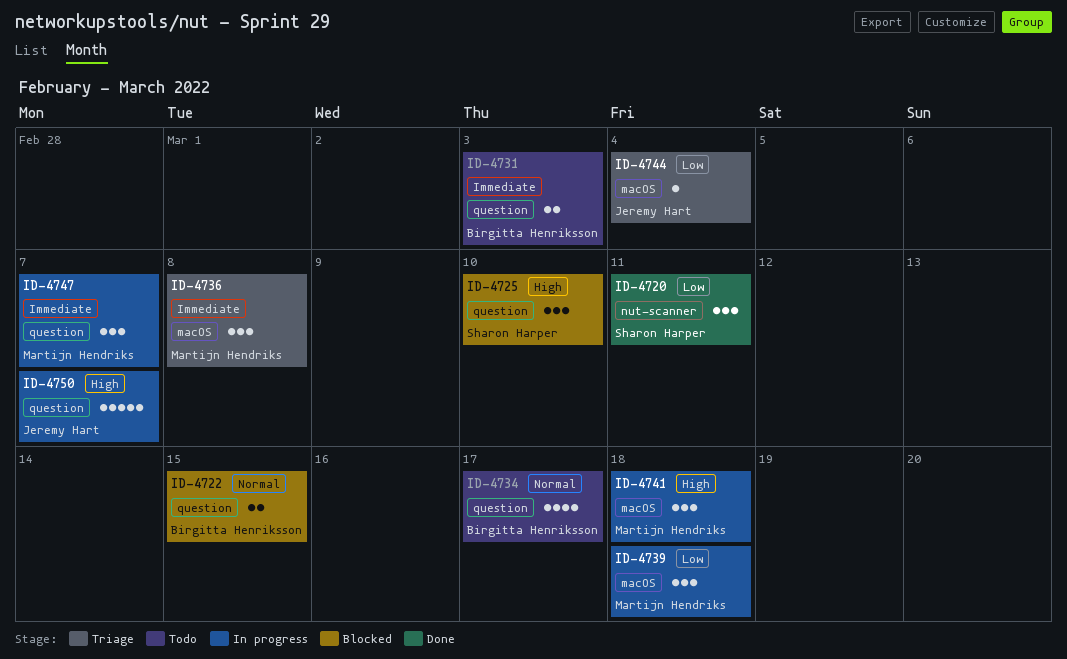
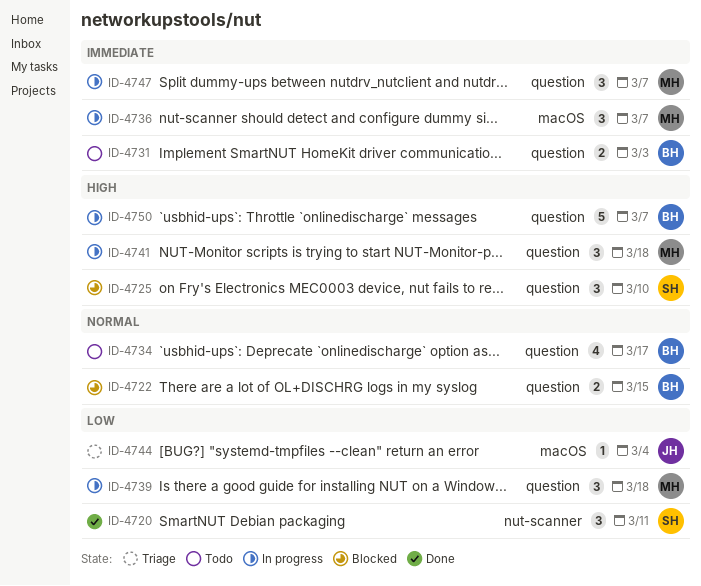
ID-4736, status: Triage -> In progress
ID-4736, due: Mar 8 -> Mar 7
ID-4739, label: macOS -> question
ID-4741, label: macOS -> question
ID-4750, owner: Jeremy Hart -> Birgitta Henriksson

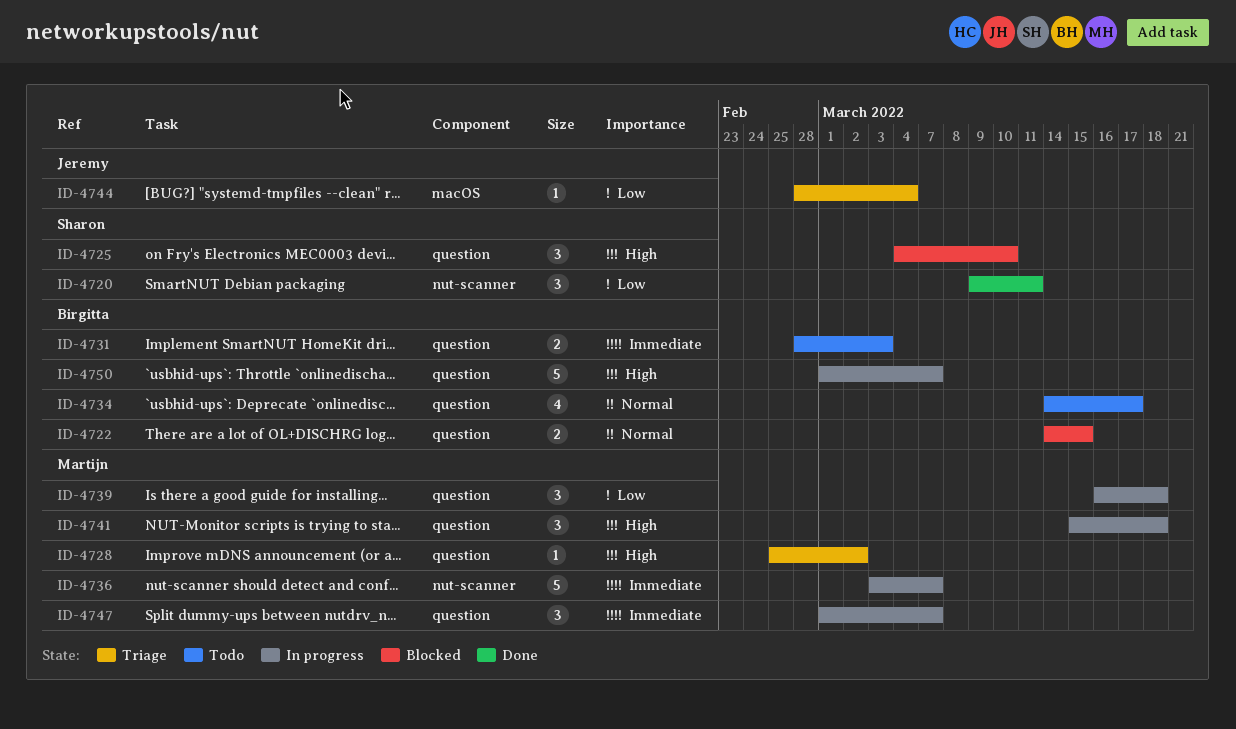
ID-4728: none -> present
ID-4736, label: macOS -> nut-scanner
ID-4736, estimate: 3 -> 5

